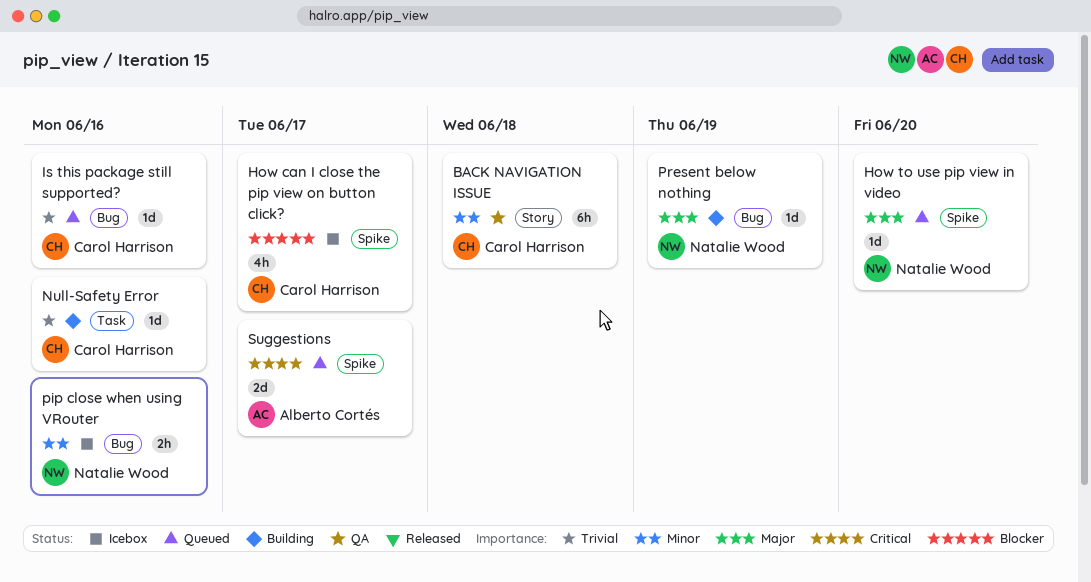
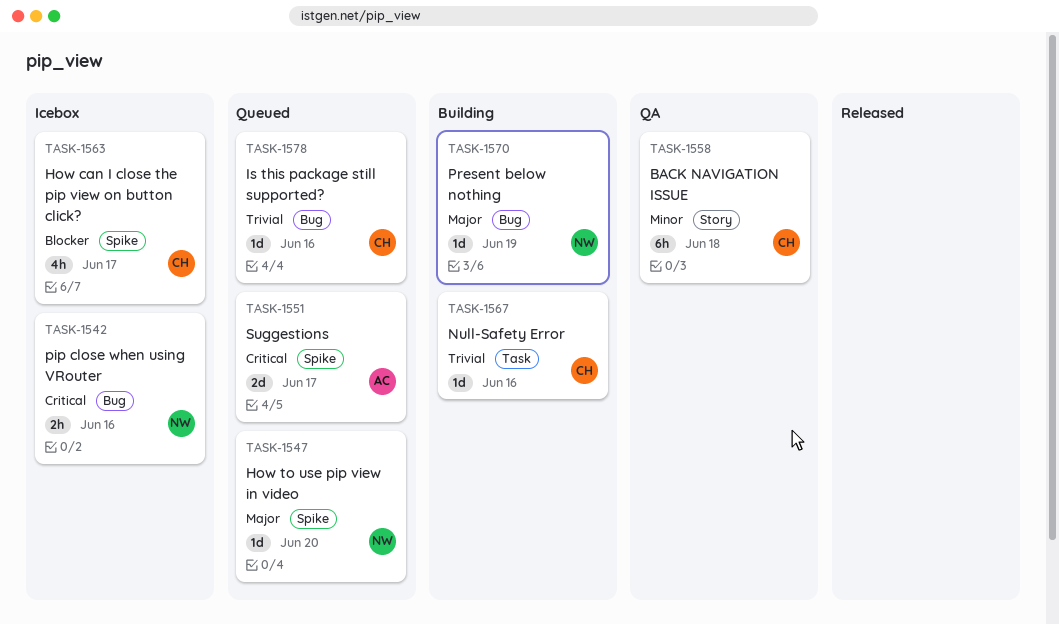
pip close when using VRouter, priority: Minor -> Critical

